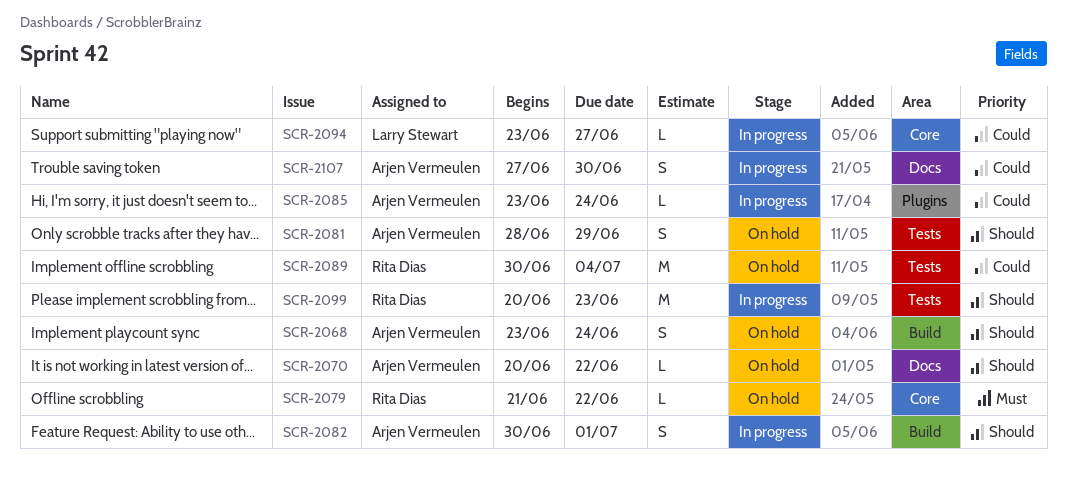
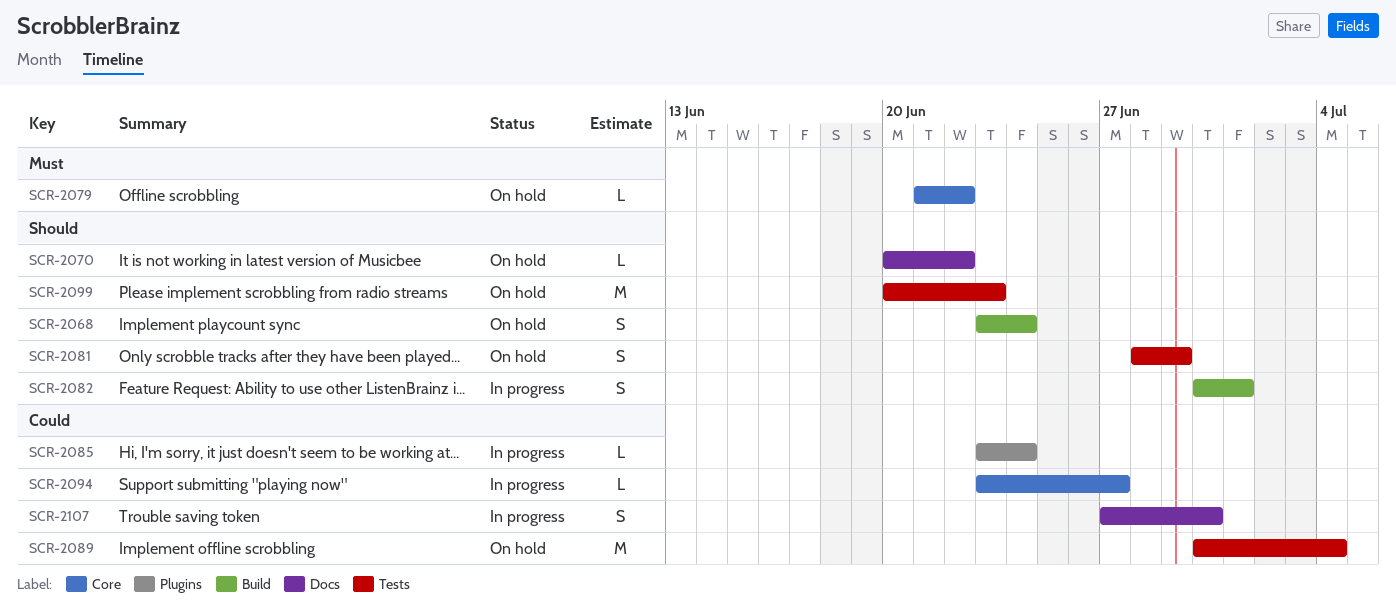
SCR-2099, status: In progress -> On hold

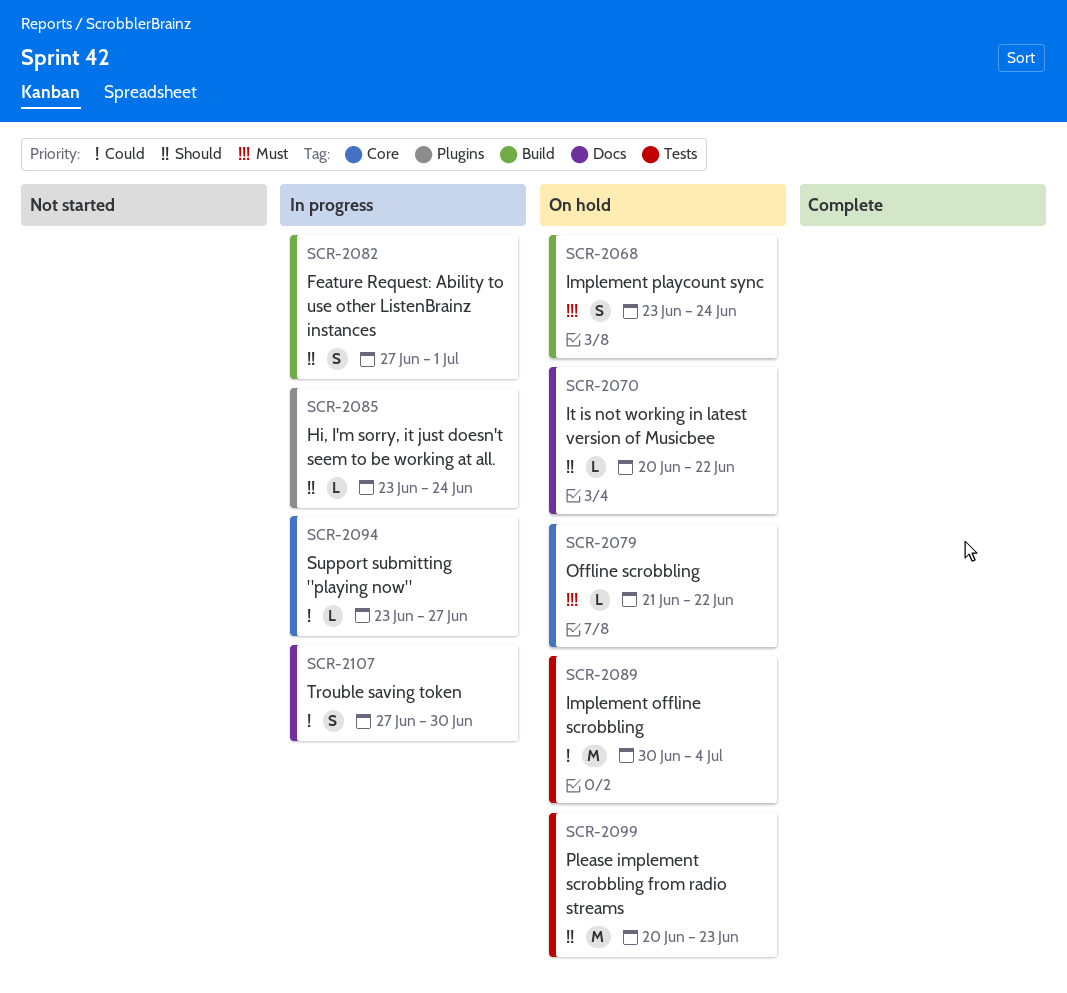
SCR-2068, priority: Should -> Must
SCR-2081: present -> none
SCR-2082, start: Jun 30 -> Jun 27
SCR-2085, priority: Could -> Should

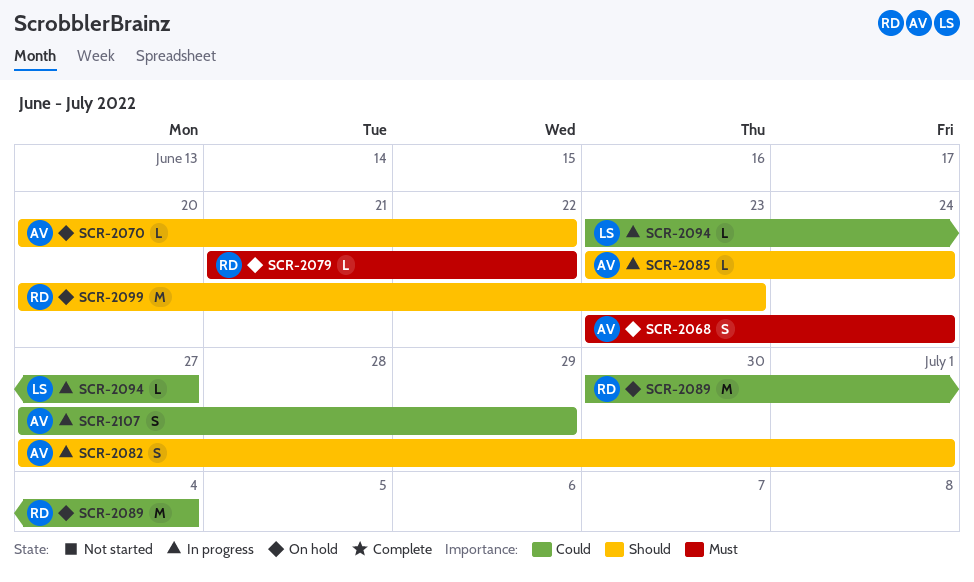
SCR-2107, due: Jun 30 -> Jun 29

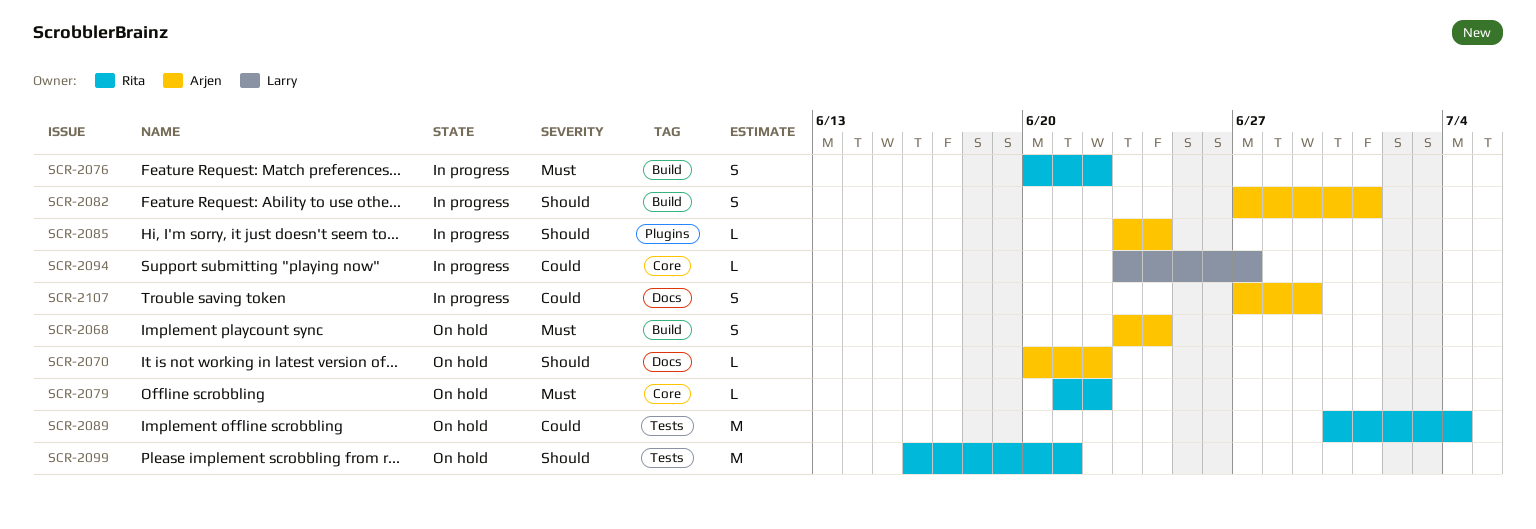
SCR-2076: none -> present
SCR-2099, start: Jun 20 -> Jun 16
SCR-2099, due: Jun 23 -> Jun 21

